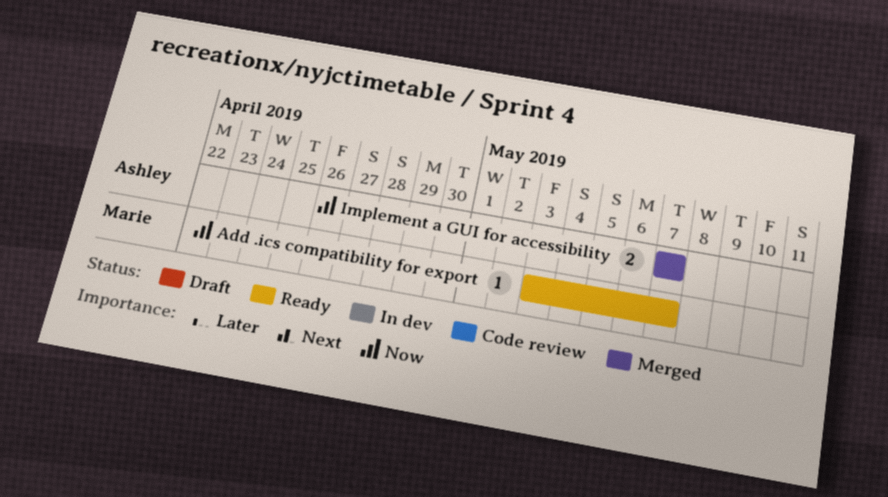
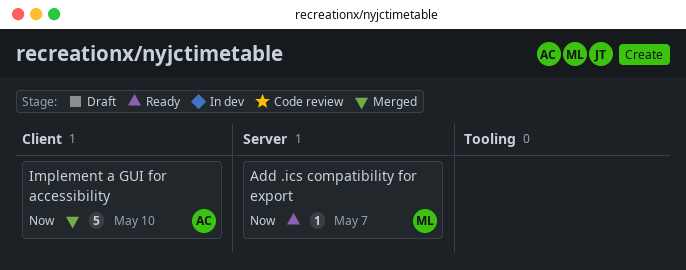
Implement a GUI for accessibility, estimate: 2 -> 5
Implement a GUI for accessibility, due: May 7 -> May 10

